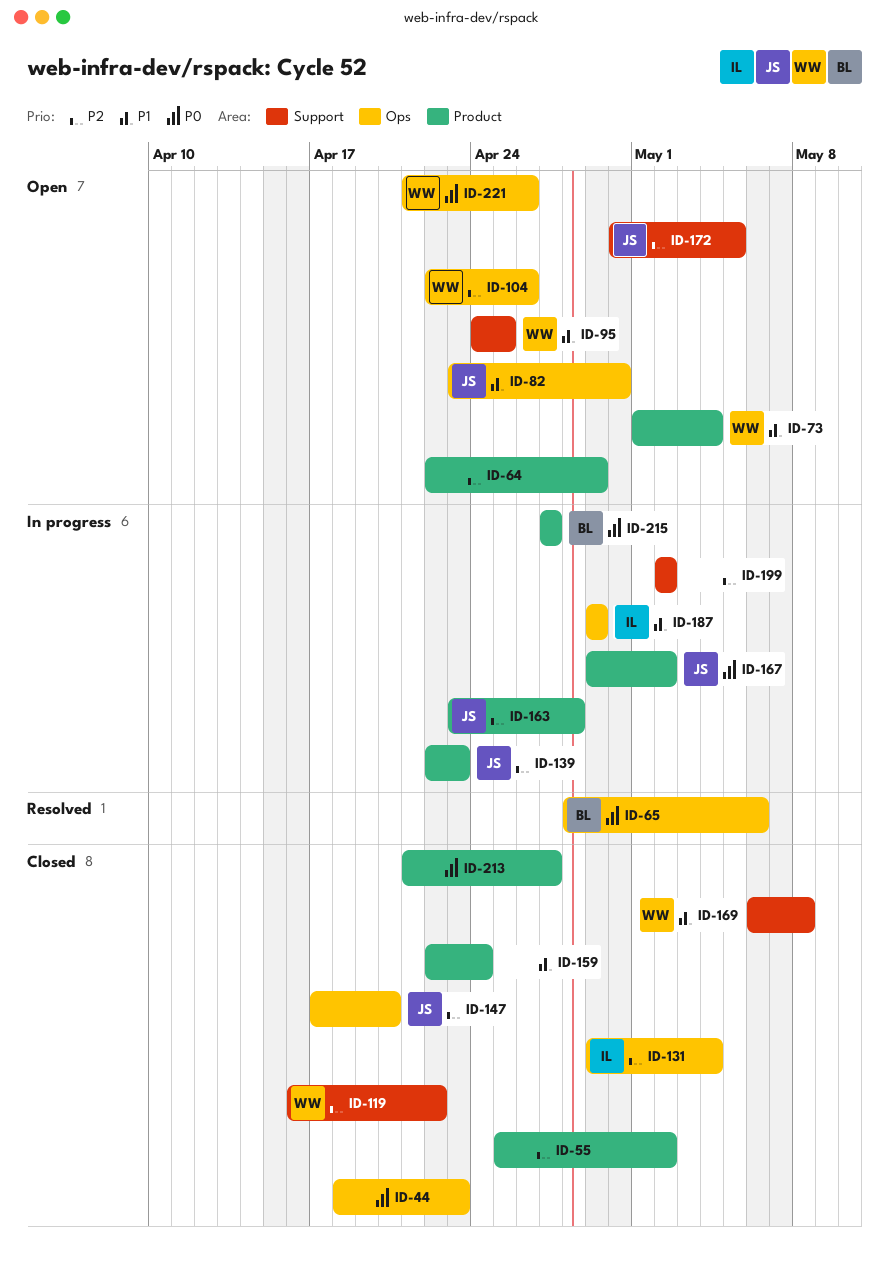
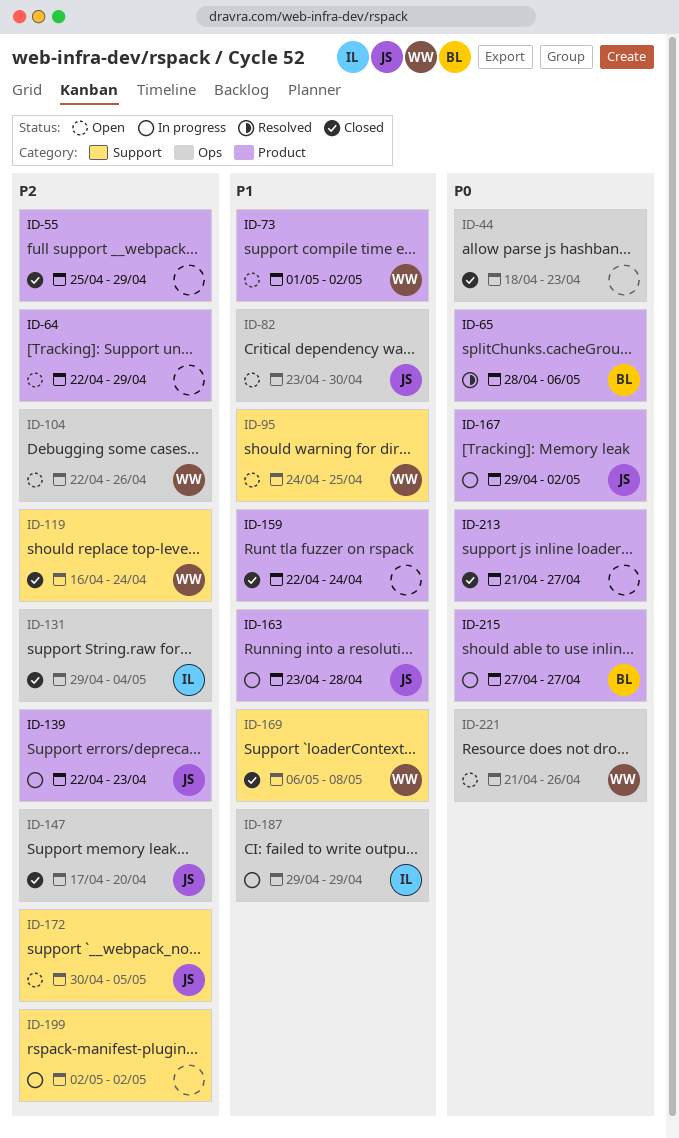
ID-55, due: May 2 -> Apr 29
ID-65, label: Ops -> Product
ID-73, due: May 4 -> May 2
ID-119, due: Apr 22 -> Apr 24
ID-163, priority: P2 -> P1

